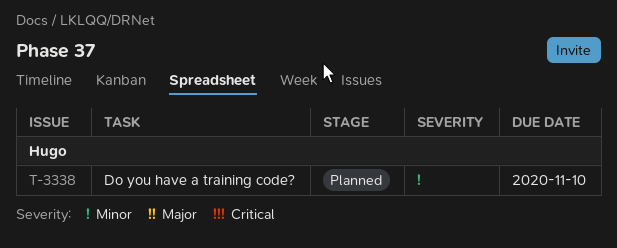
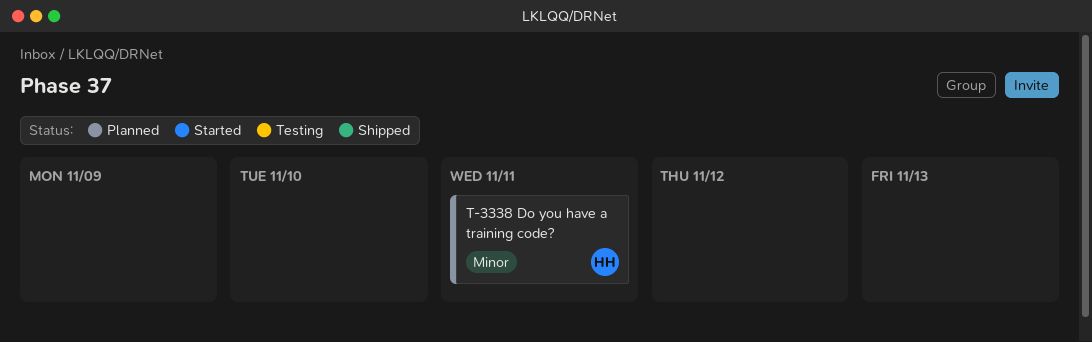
T-3338, due: Nov 10 -> Nov 11

